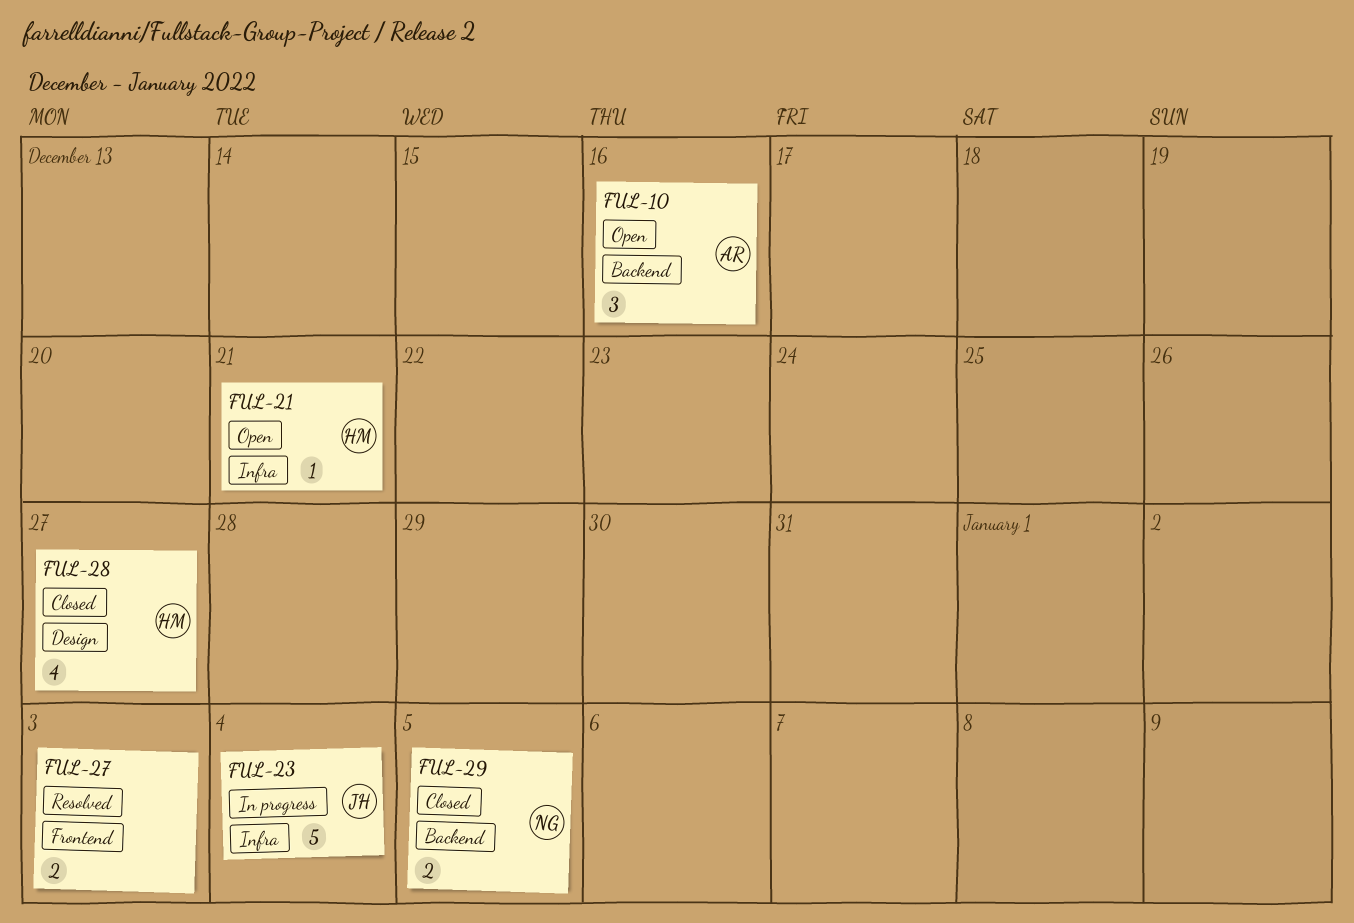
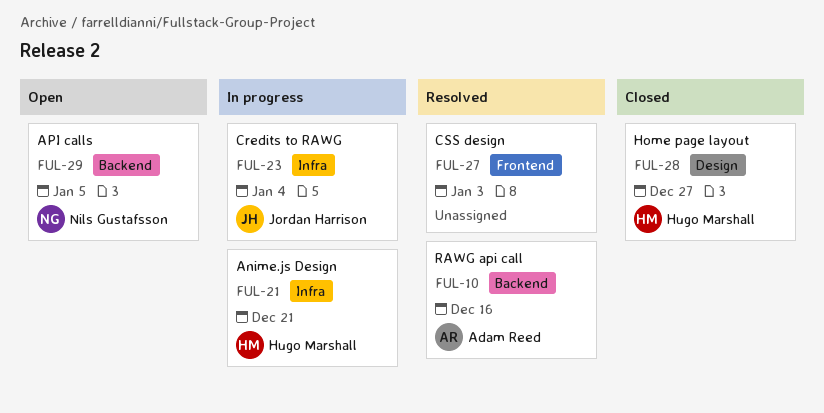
FUL-10, status: Open -> Resolved
FUL-21, status: Open -> In progress
FUL-29, status: Closed -> Open

